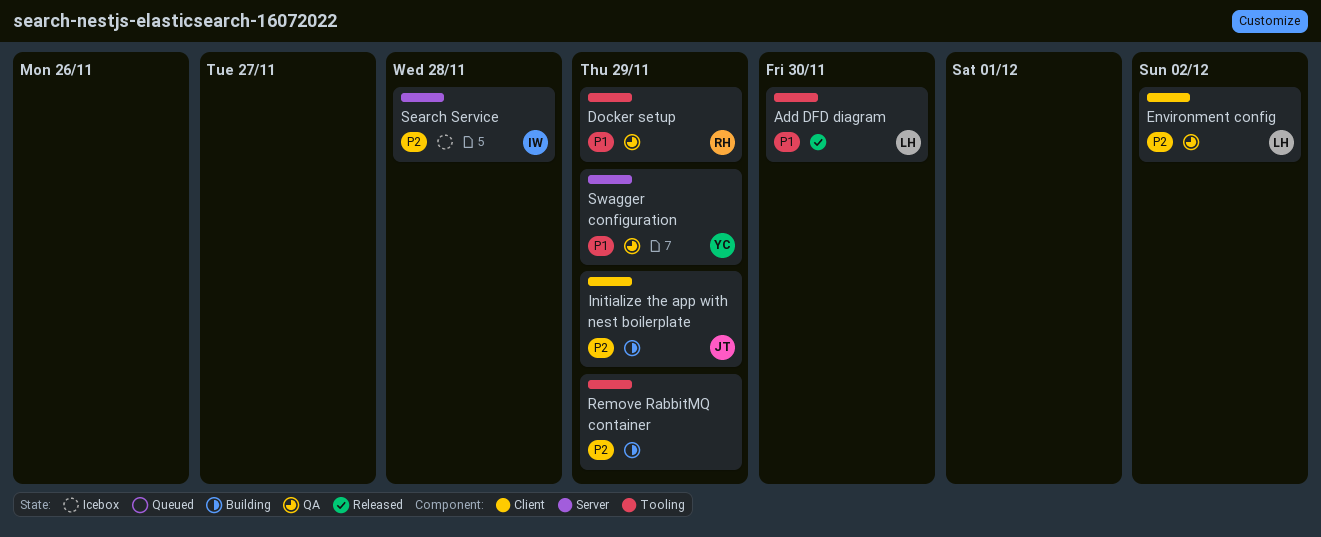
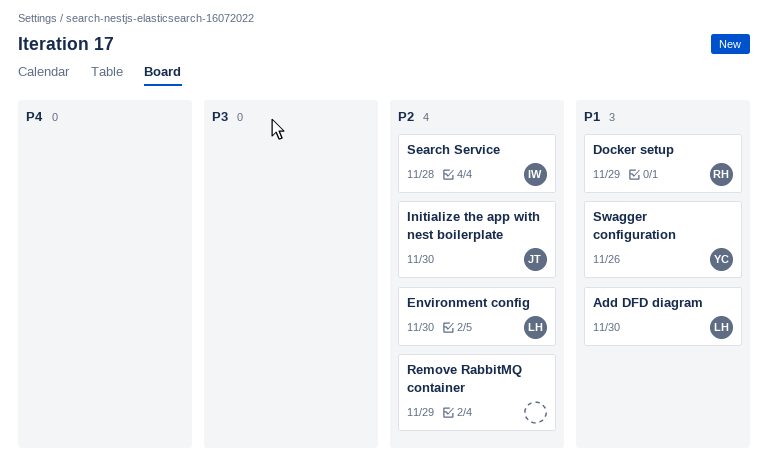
Environment config, due: Dec 2 -> Nov 30
Initialize the app with nest boilerplate, due: Nov 29 -> Nov 30
Swagger configuration, due: Nov 29 -> Nov 26

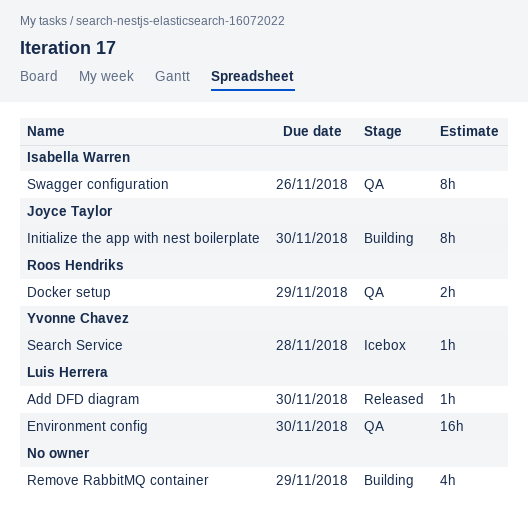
Search Service, owner: Isabella Warren -> Yvonne Chavez
Swagger configuration, owner: Yvonne Chavez -> Isabella Warren

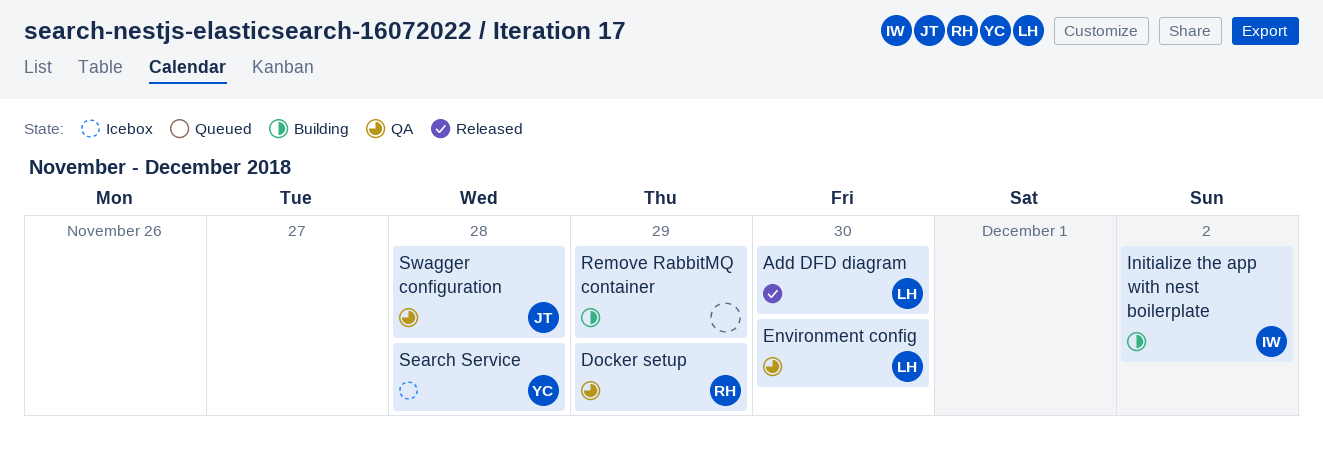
Initialize the app with nest boilerplate, owner: Joyce Taylor -> Isabella Warren
Initialize the app with nest boilerplate, due: Nov 30 -> Dec 2
Swagger configuration, owner: Isabella Warren -> Joyce Taylor
Swagger configuration, due: Nov 26 -> Nov 28

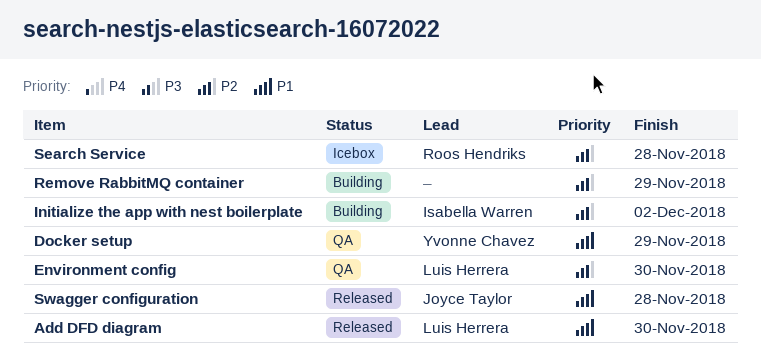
Docker setup, owner: Roos Hendriks -> Yvonne Chavez
Search Service, owner: Yvonne Chavez -> Roos Hendriks
Swagger configuration, status: QA -> Released

